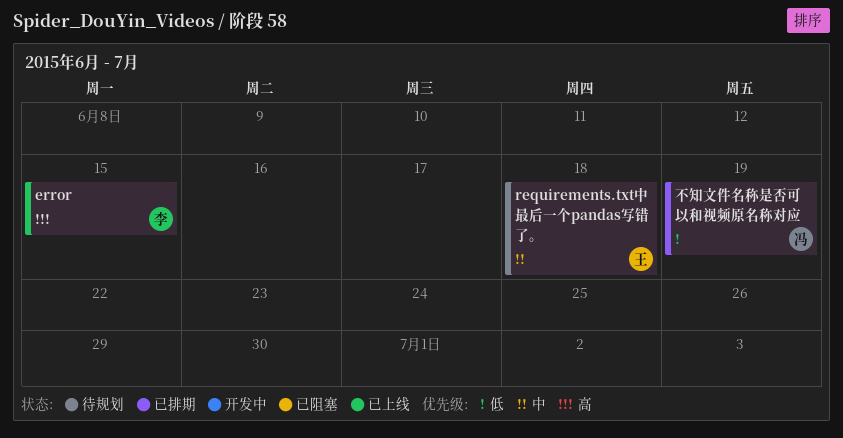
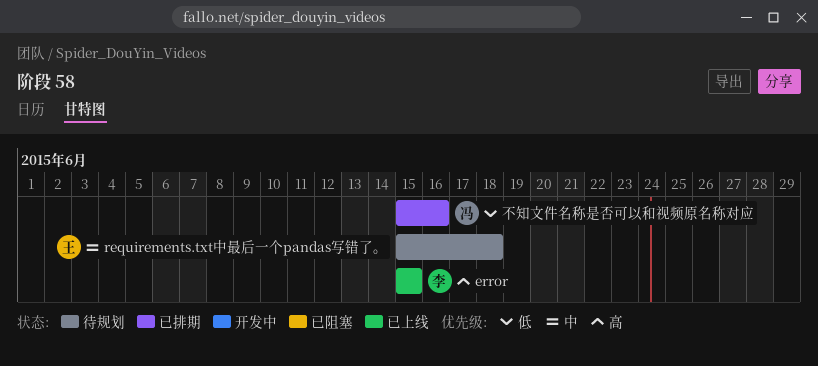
不知文件名称是否可以和视频原名称对应, due: Jun 19 -> Jun 16

